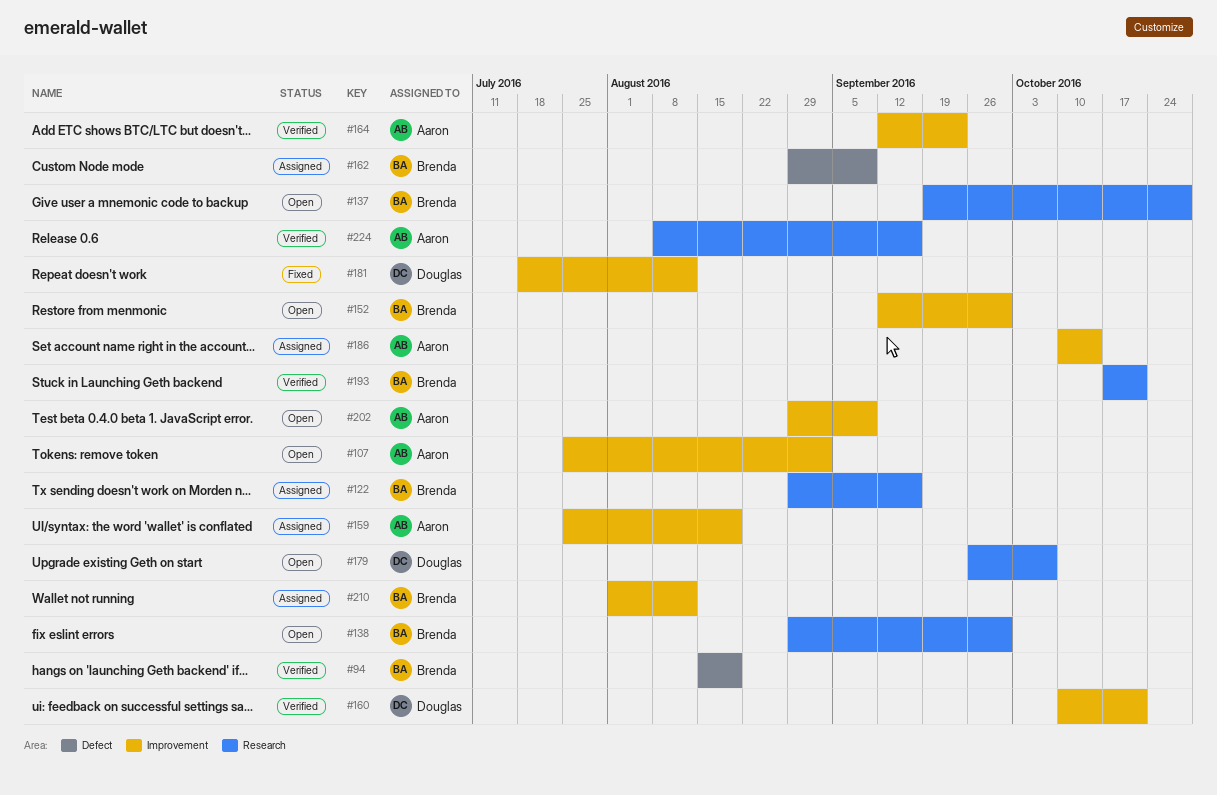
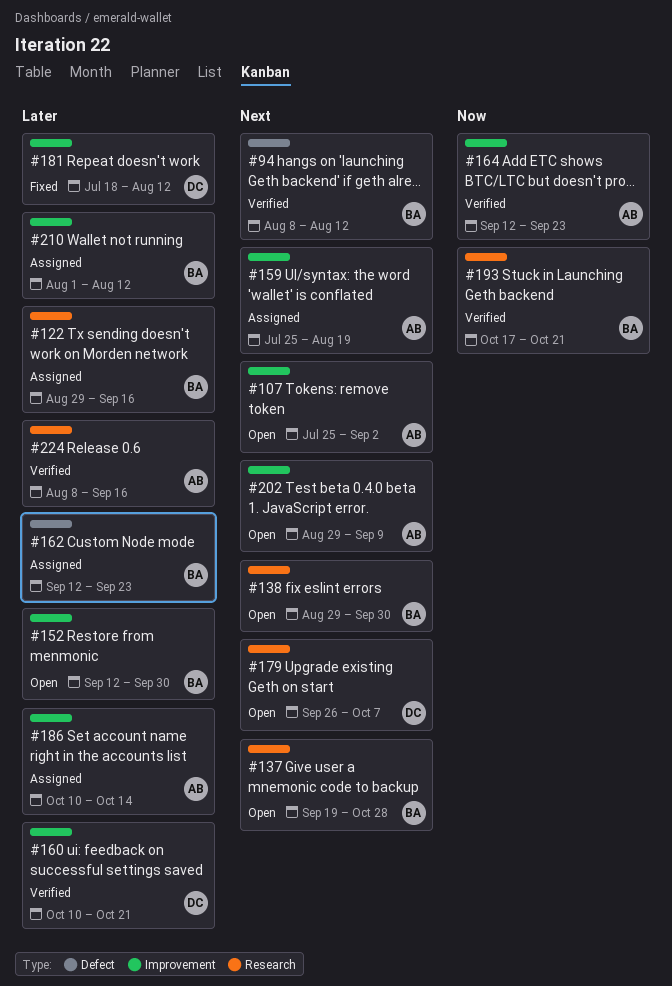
#94, start: Aug 15 -> Aug 8
#94, due: Aug 19 -> Aug 12
#162, start: Aug 29 -> Sep 12
#162, due: Sep 9 -> Sep 23

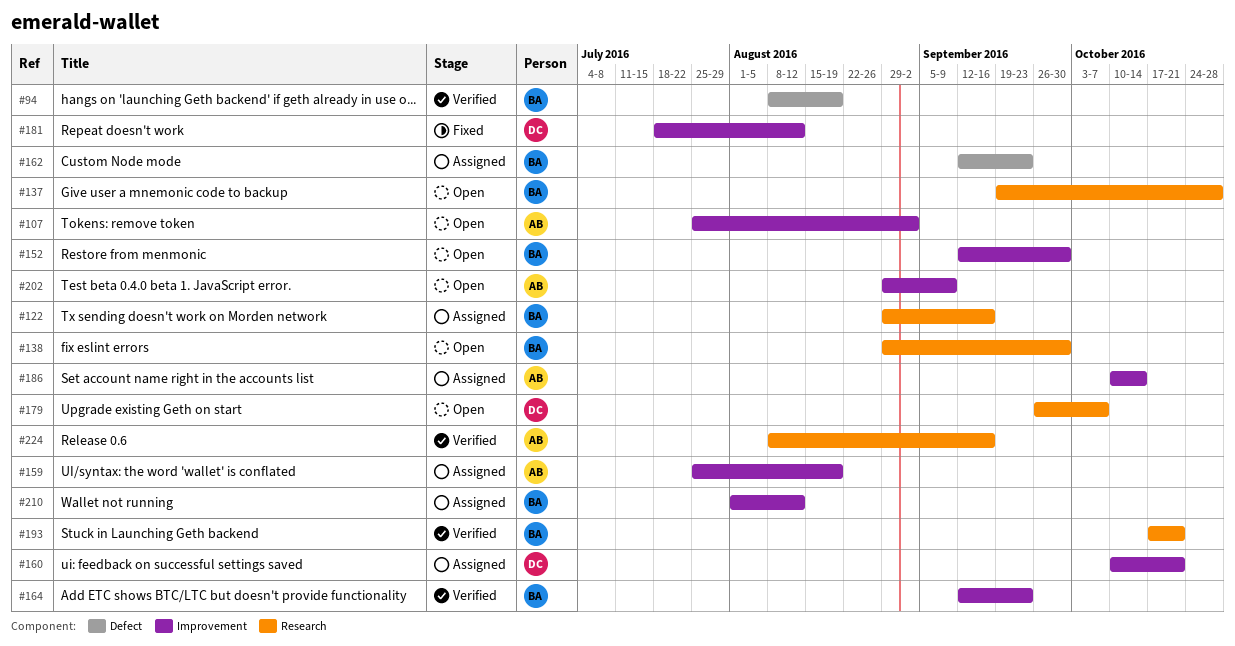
#94, due: Aug 12 -> Aug 19
#160, status: Verified -> Assigned
#164, owner: AB -> BA

